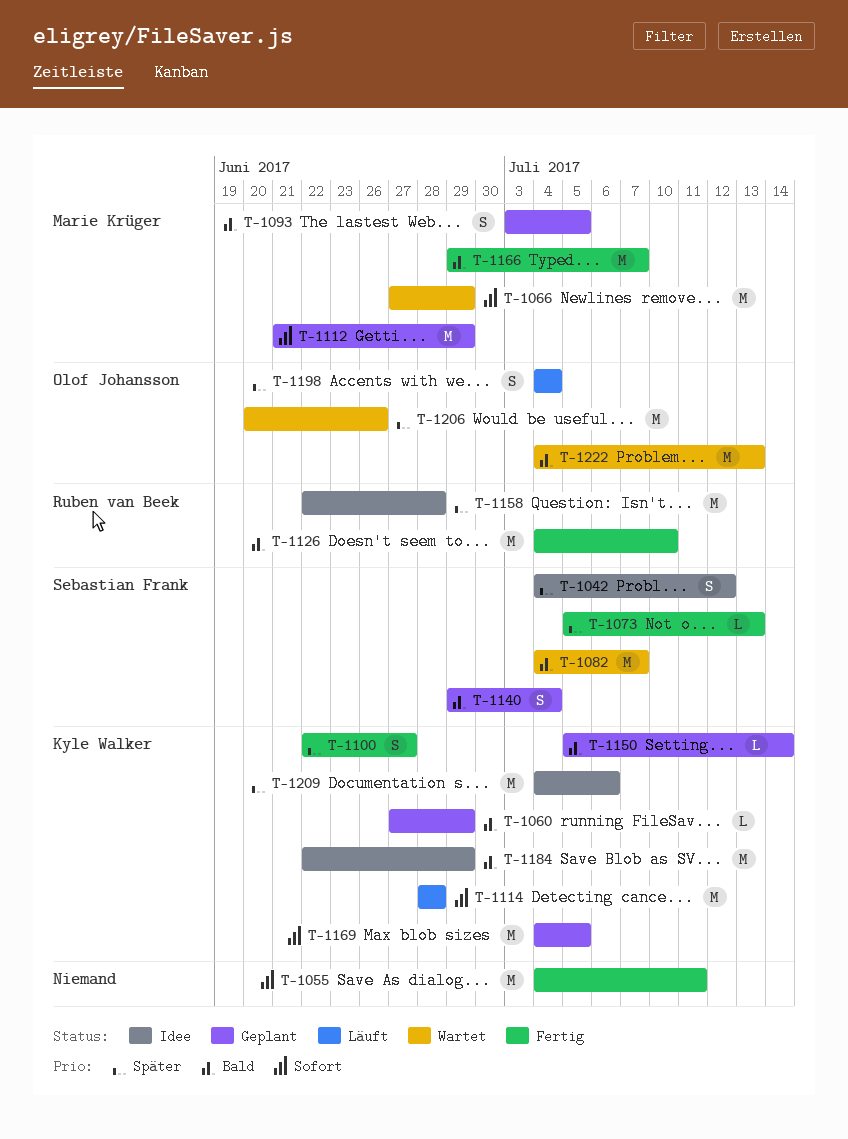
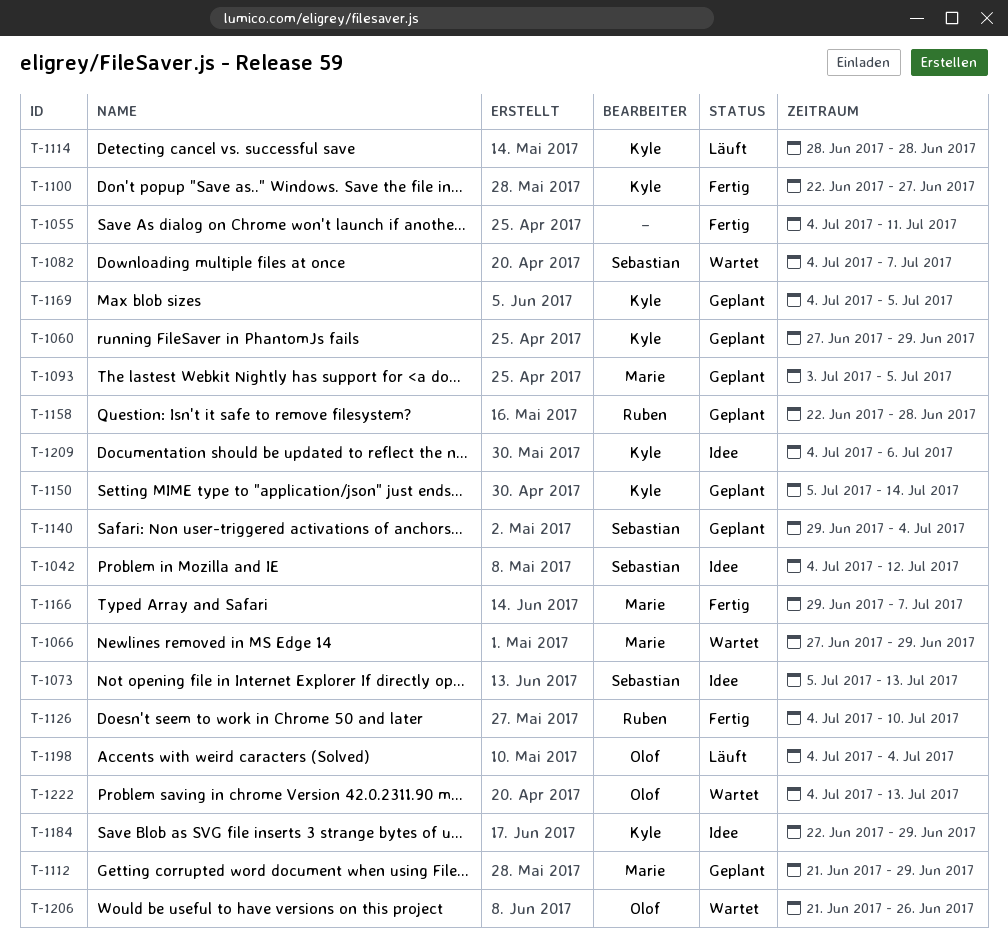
T-1073, status: Fertig -> Idee
T-1158, status: Idee -> Geplant
T-1206, start: Jun 20 -> Jun 21

